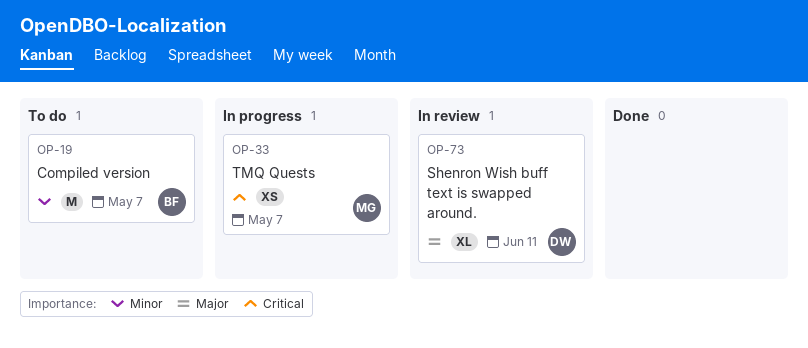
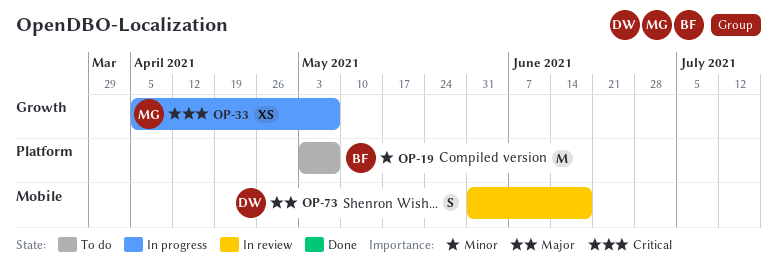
OP-73, estimate: XL -> S
OP-73, due: Jun 11 -> Jun 18

